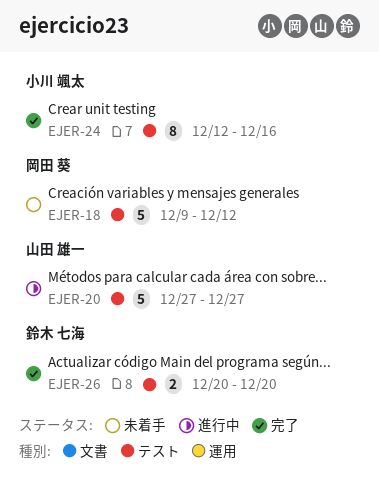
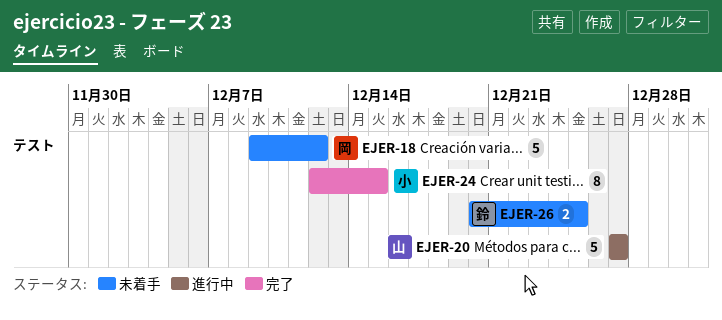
EJER-24, due: Dec 16 -> Dec 15
EJER-26, status: 完了 -> 未着手
EJER-26, due: Dec 20 -> Dec 25

